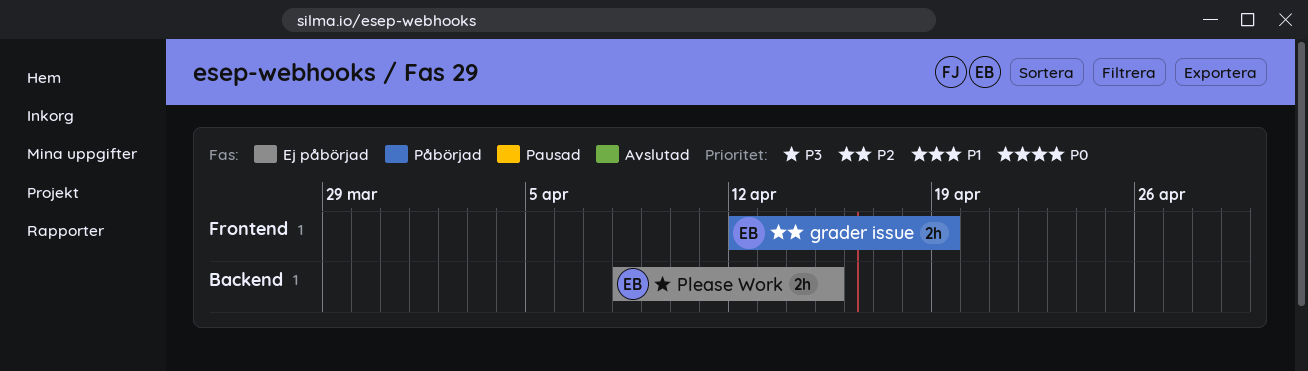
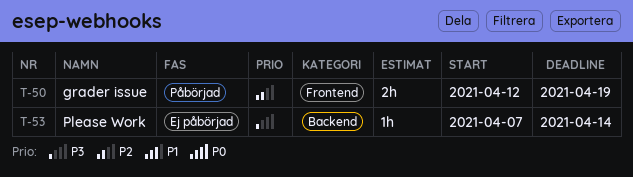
Please Work, estimate: 2h -> 1h
Please Work, start: Apr 8 -> Apr 7
Please Work, due: Apr 15 -> Apr 14

